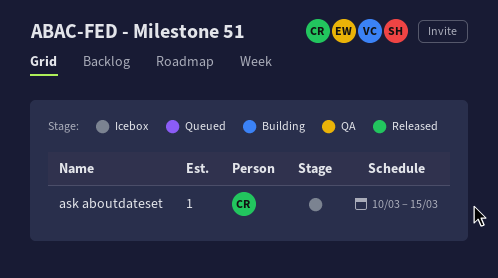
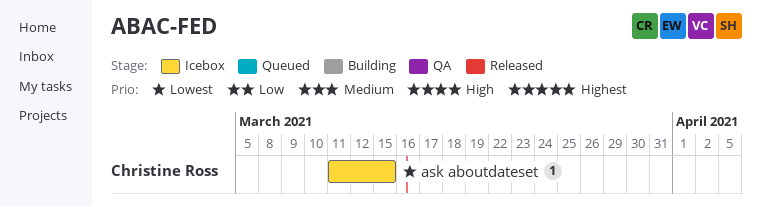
ask aboutdateset, start: Mar 10 -> Mar 11

